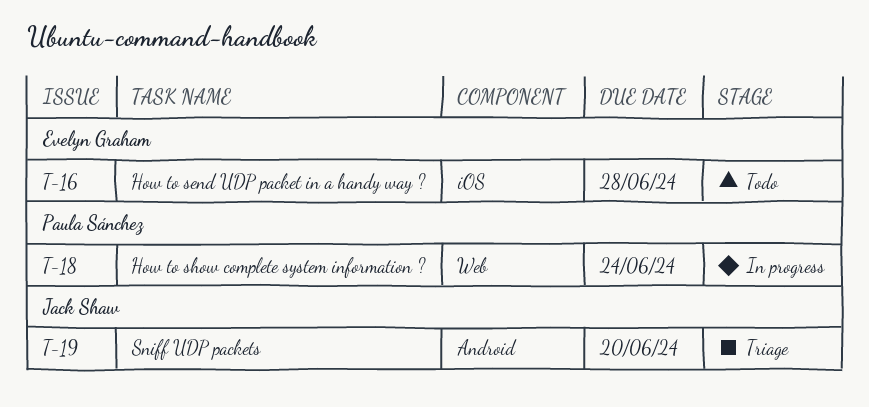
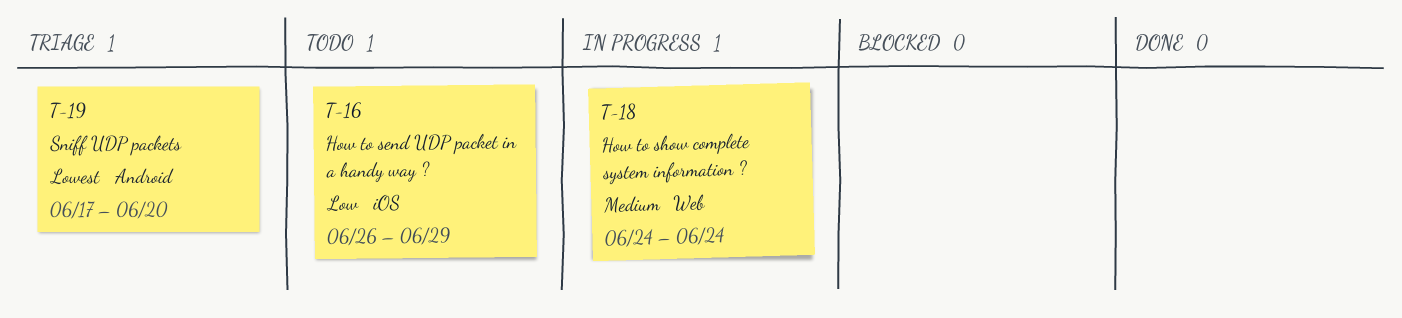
T-16, due: Jun 28 -> Jun 29

